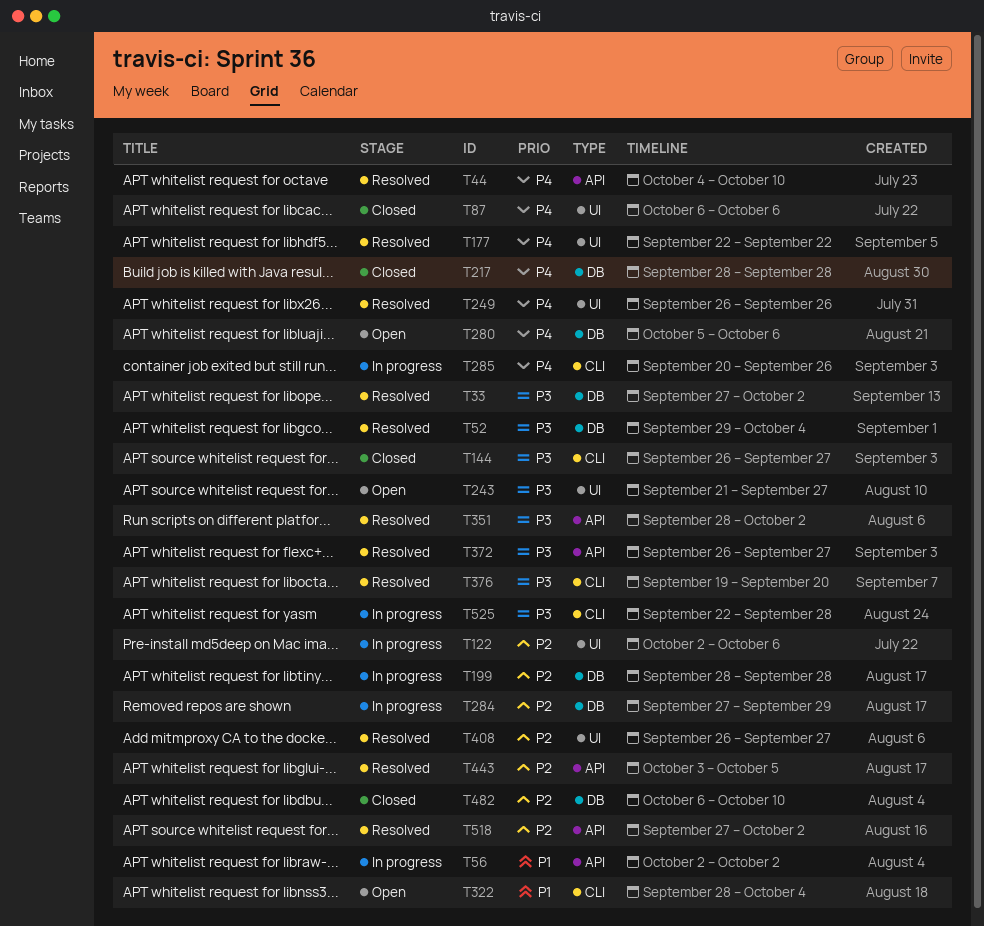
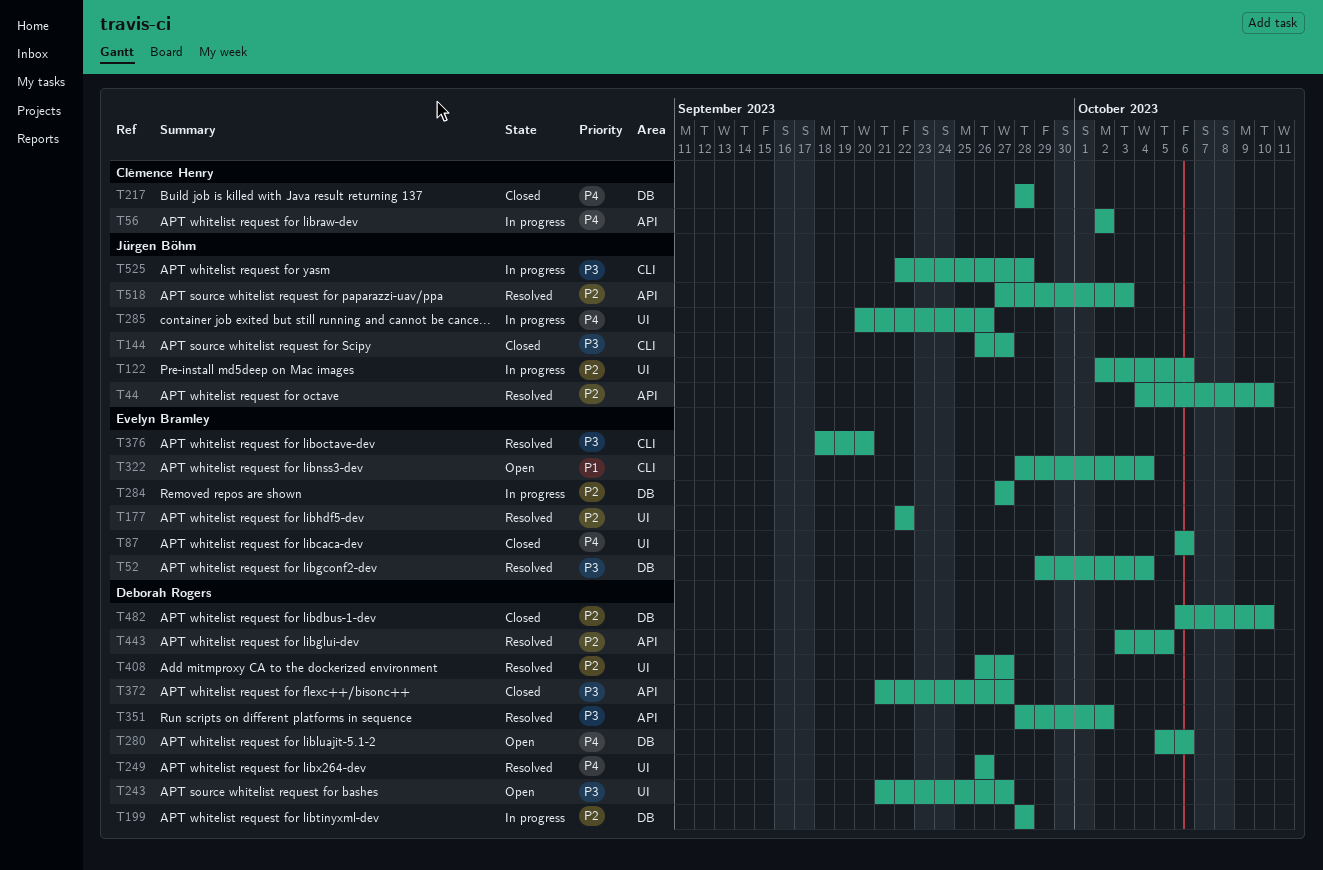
T33: present -> none
T44, priority: P4 -> P2
T56, priority: P1 -> P4
T177, priority: P4 -> P2
T284, due: Sep 29 -> Sep 27
T285, label: CLI -> UI
T372, status: Resolved -> Closed
T372, start: Sep 26 -> Sep 21
T376, start: Sep 19 -> Sep 18
T518, due: Oct 2 -> Oct 3

